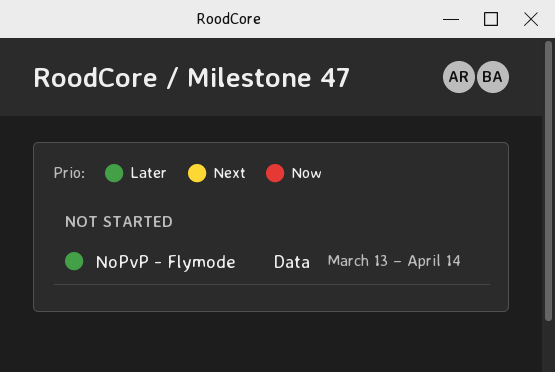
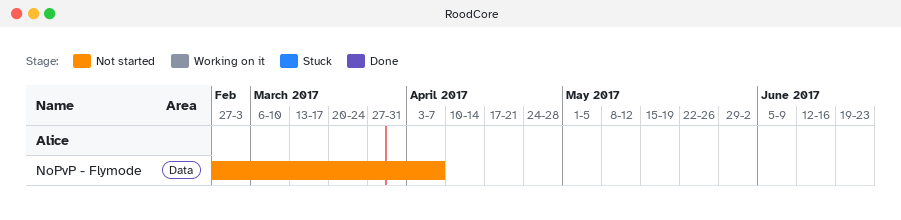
NoPvP - Flymode, start: Mar 13 -> Feb 27
NoPvP - Flymode, due: Apr 14 -> Apr 7

